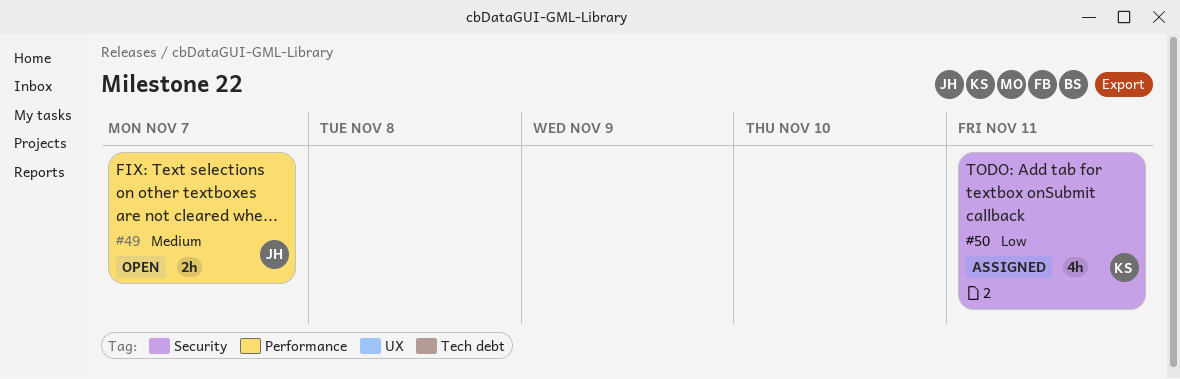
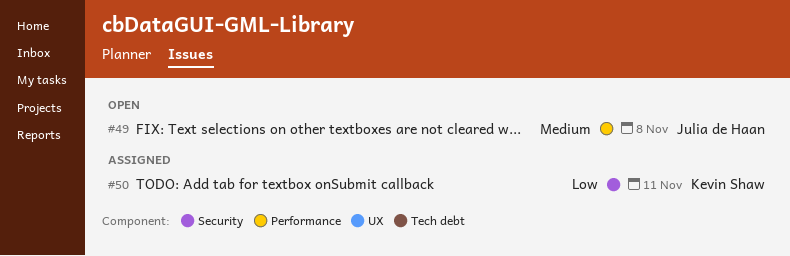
#49, due: Nov 7 -> Nov 8

